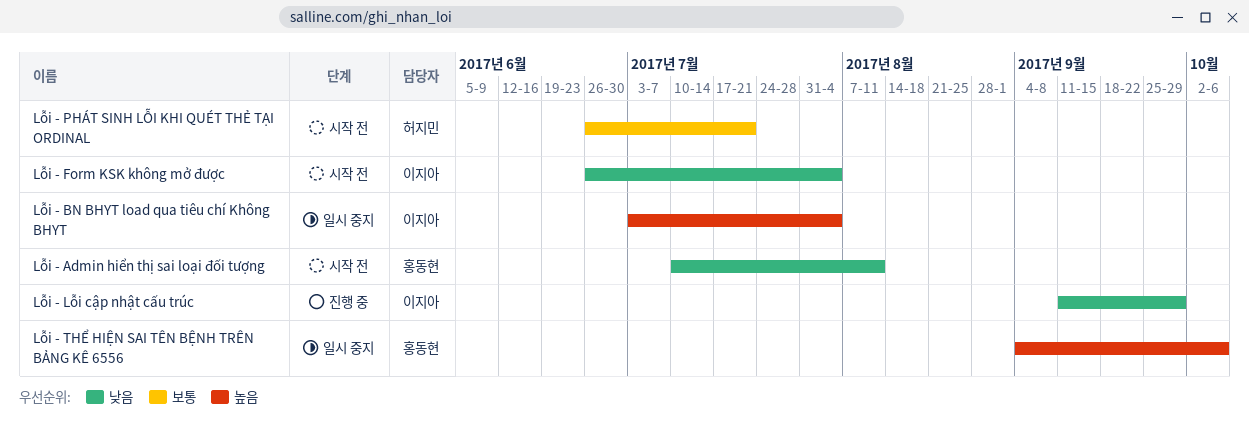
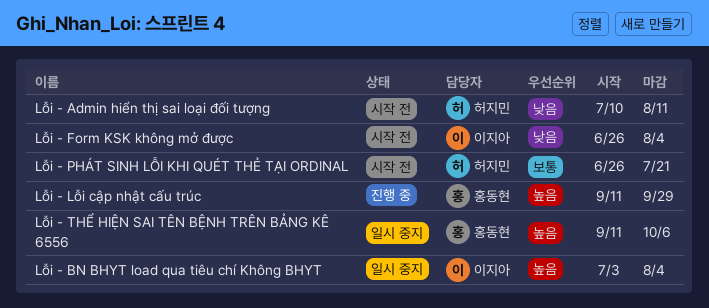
Lỗi - Admin hiển thị sai loại đối tượng, owner: 홍동현 -> 허지민
Lỗi - Lỗi cập nhật cấu trúc, owner: 이지아 -> 홍동현
Lỗi - Lỗi cập nhật cấu trúc, priority: 낮음 -> 높음
Lỗi - THỂ HIỆN SAI TÊN BỆNH TRÊN BẢNG KÊ 6556, start: Sep 4 -> Sep 11

